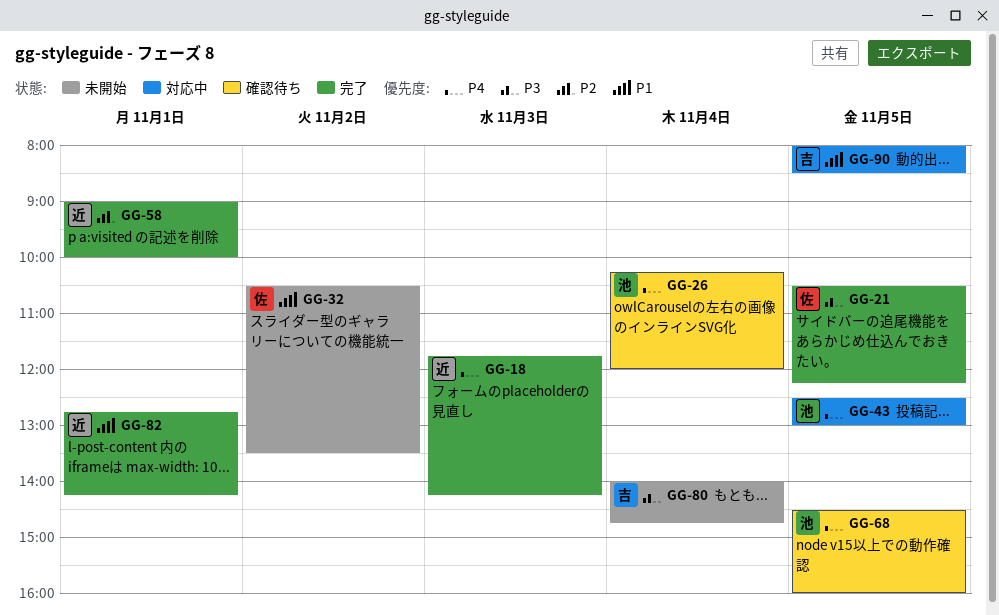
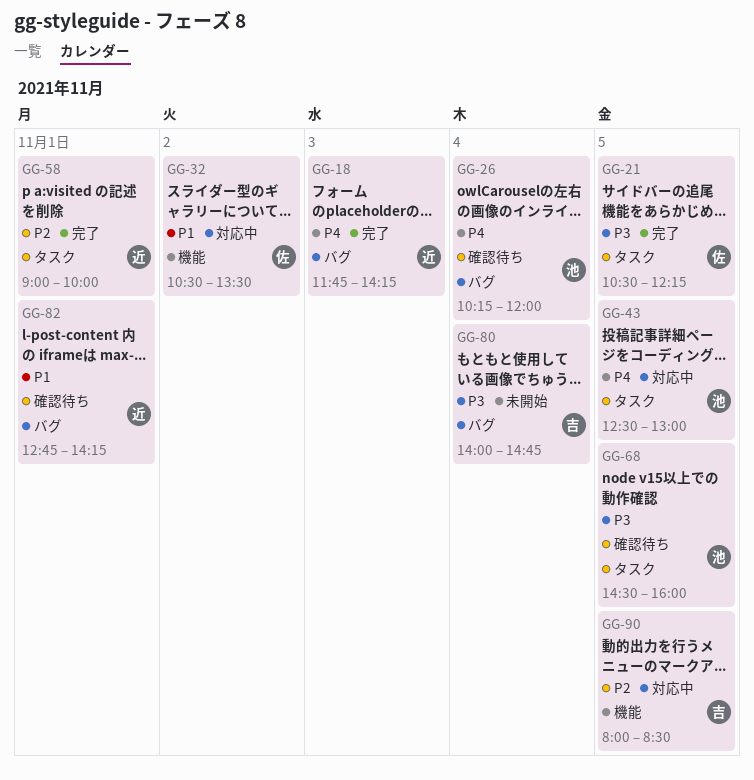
GG-32, status: 未開始 -> 対応中
GG-68, priority: P4 -> P3
GG-82, status: 完了 -> 確認待ち
GG-90, priority: P1 -> P2

